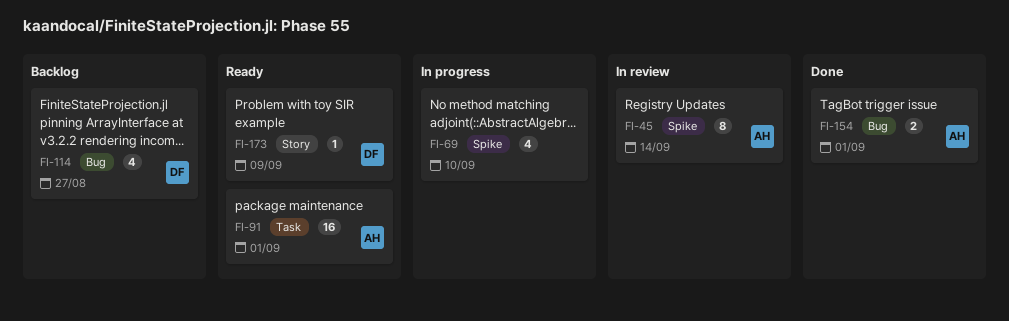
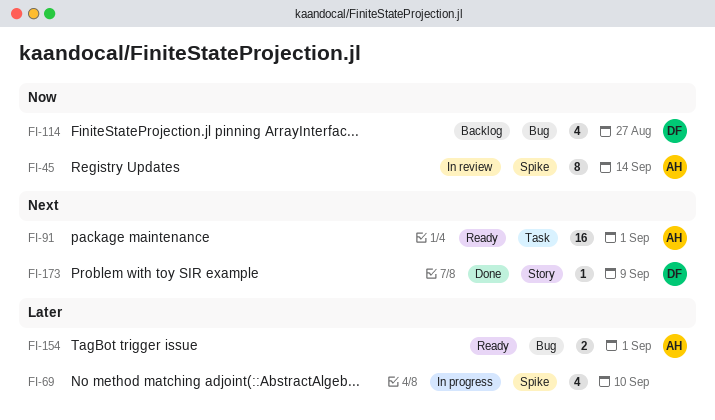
FI-154, status: Done -> Ready
FI-173, status: Ready -> Done

